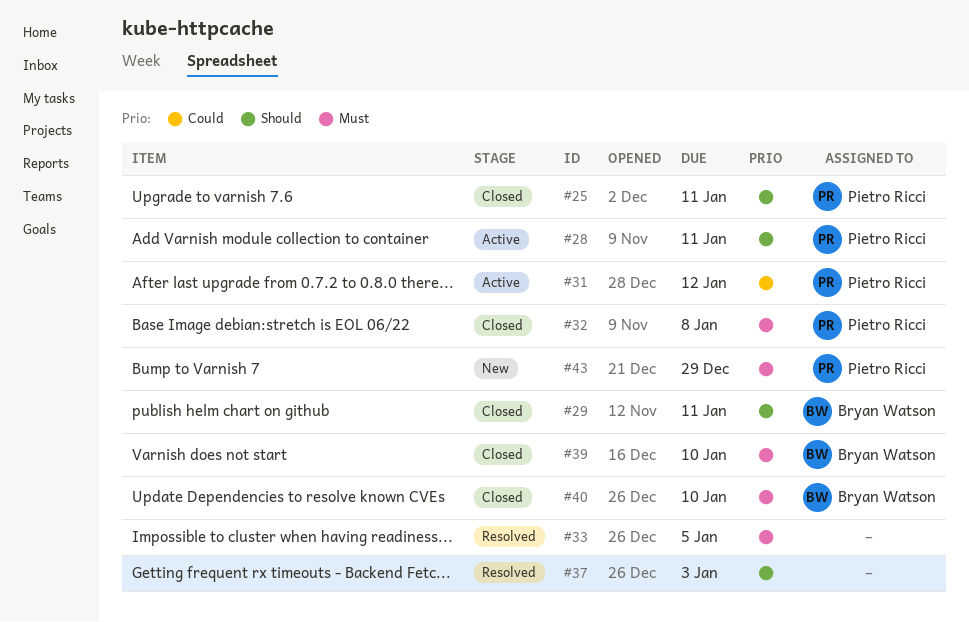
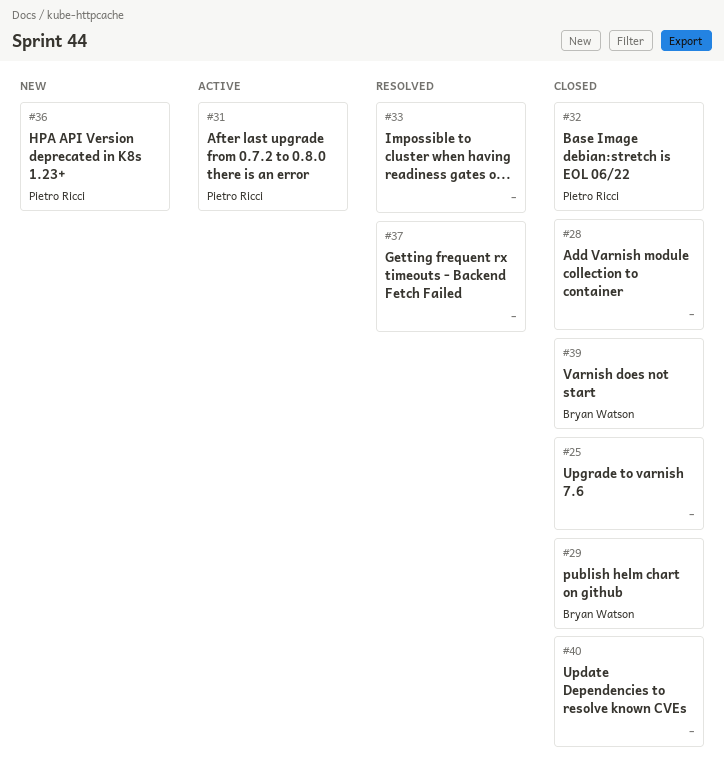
#25, owner: Pietro Ricci -> none
#28, status: Active -> Closed
#28, owner: Pietro Ricci -> none
#36: none -> present
#40, owner: Bryan Watson -> none
#43: present -> none

